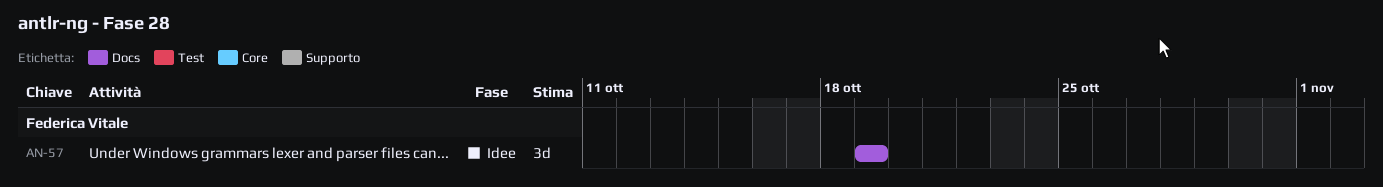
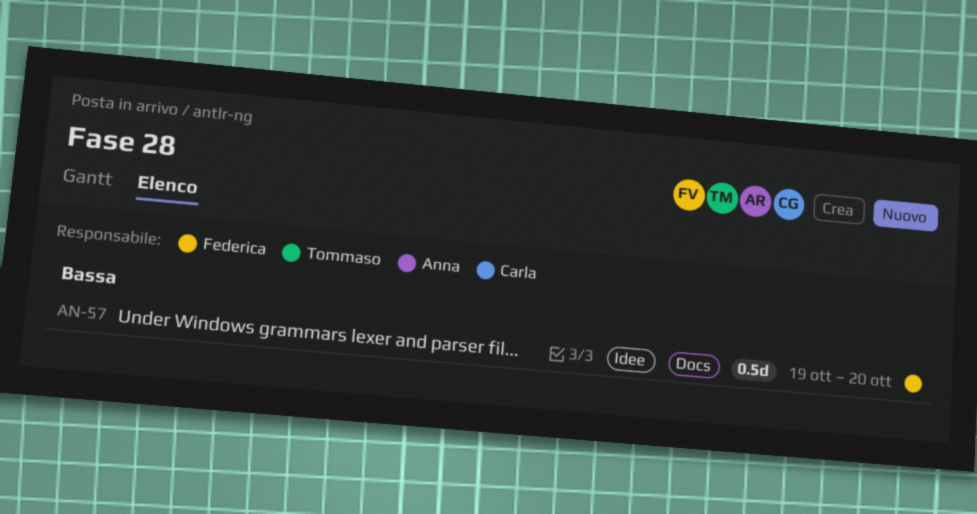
AN-57, estimate: 3d -> 0.5d
AN-57, due: Oct 19 -> Oct 20

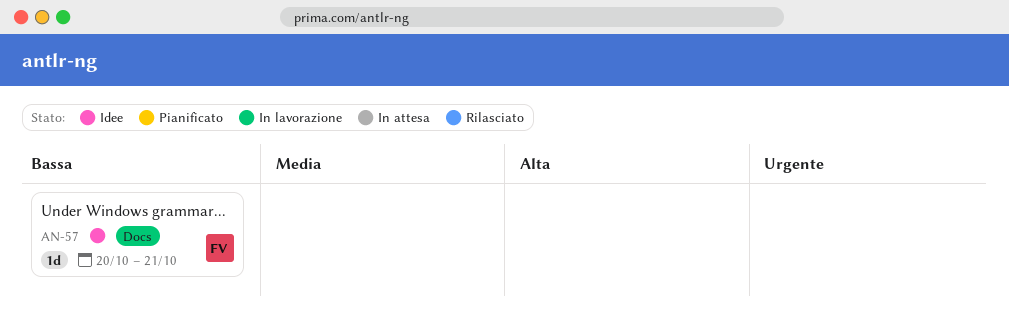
AN-57, estimate: 0.5d -> 1d
AN-57, start: Oct 19 -> Oct 20
AN-57, due: Oct 20 -> Oct 21

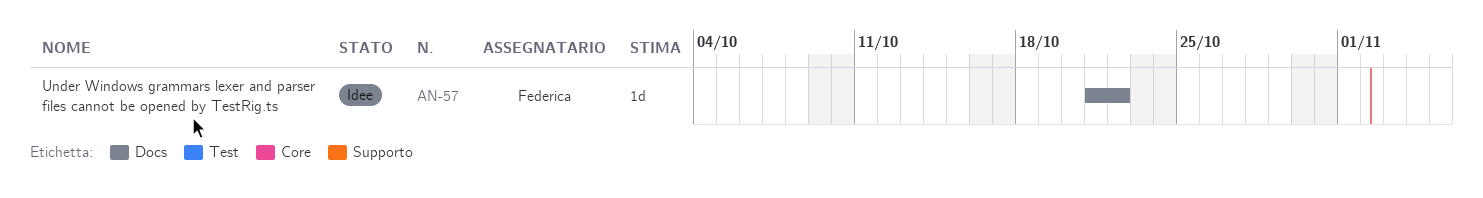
AN-57, start: Oct 20 -> Oct 21
AN-57, due: Oct 21 -> Oct 22

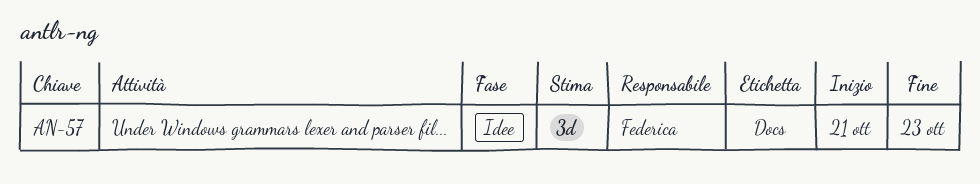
AN-57, estimate: 1d -> 3d
AN-57, due: Oct 22 -> Oct 23

